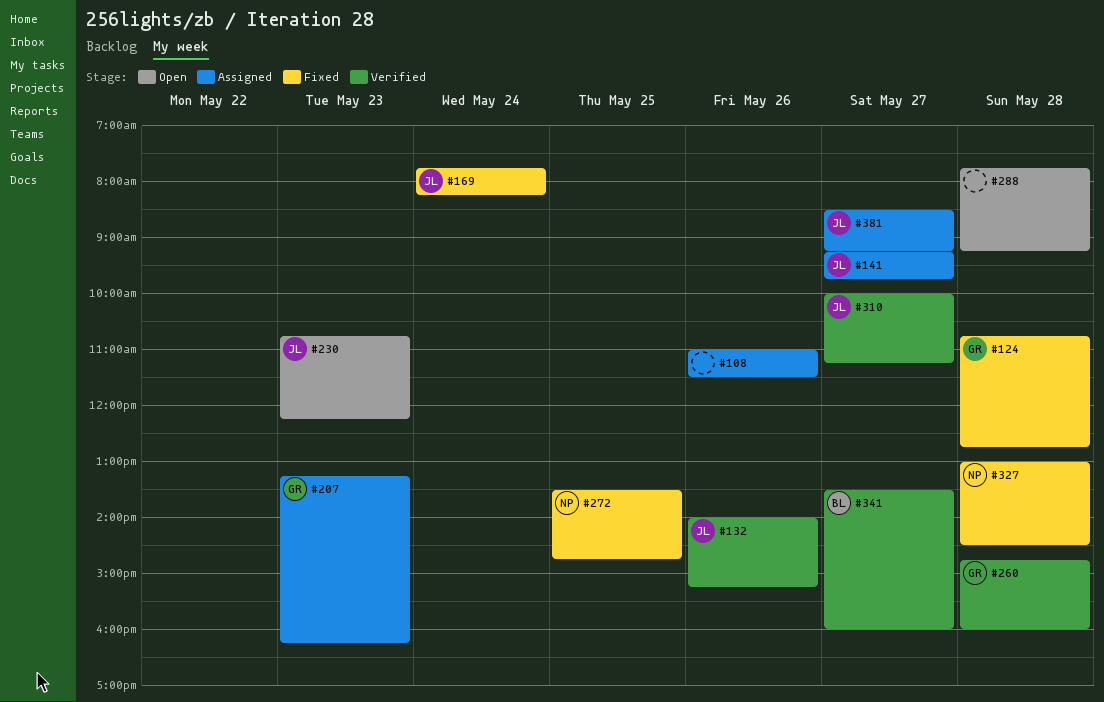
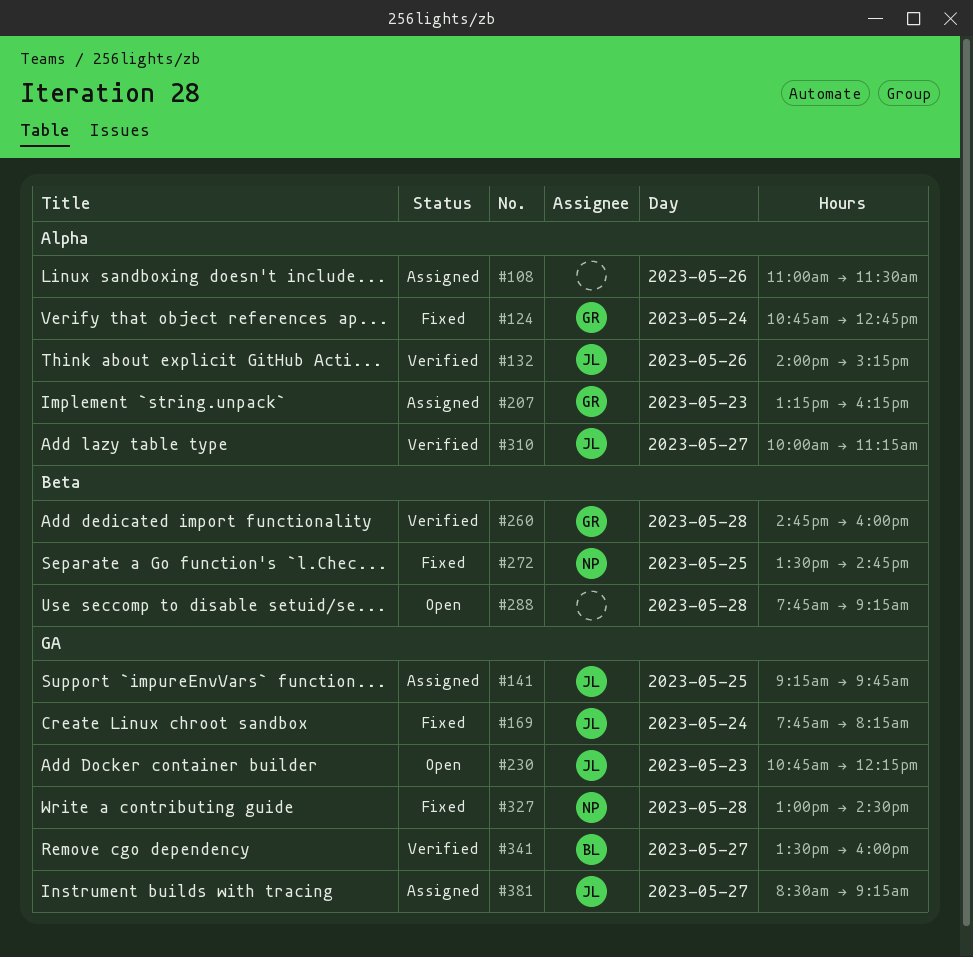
#124, day: May 28 -> May 24
#141, day: May 27 -> May 25

